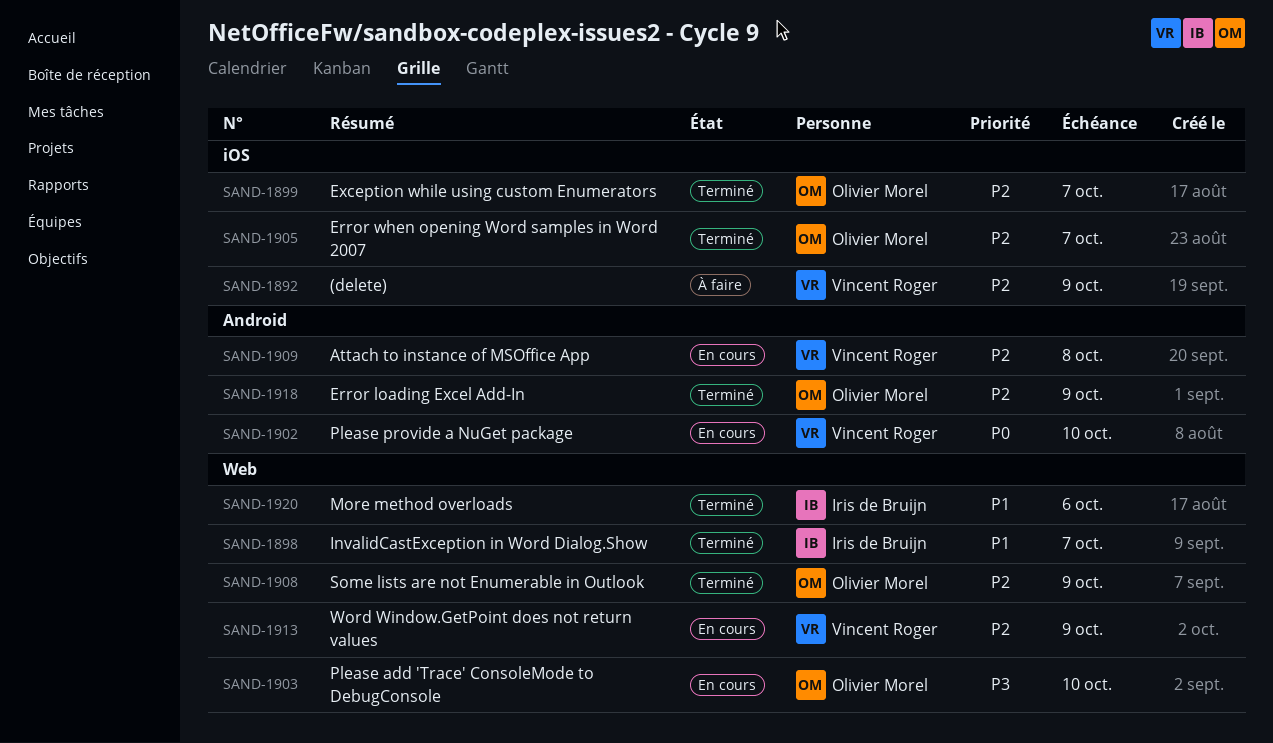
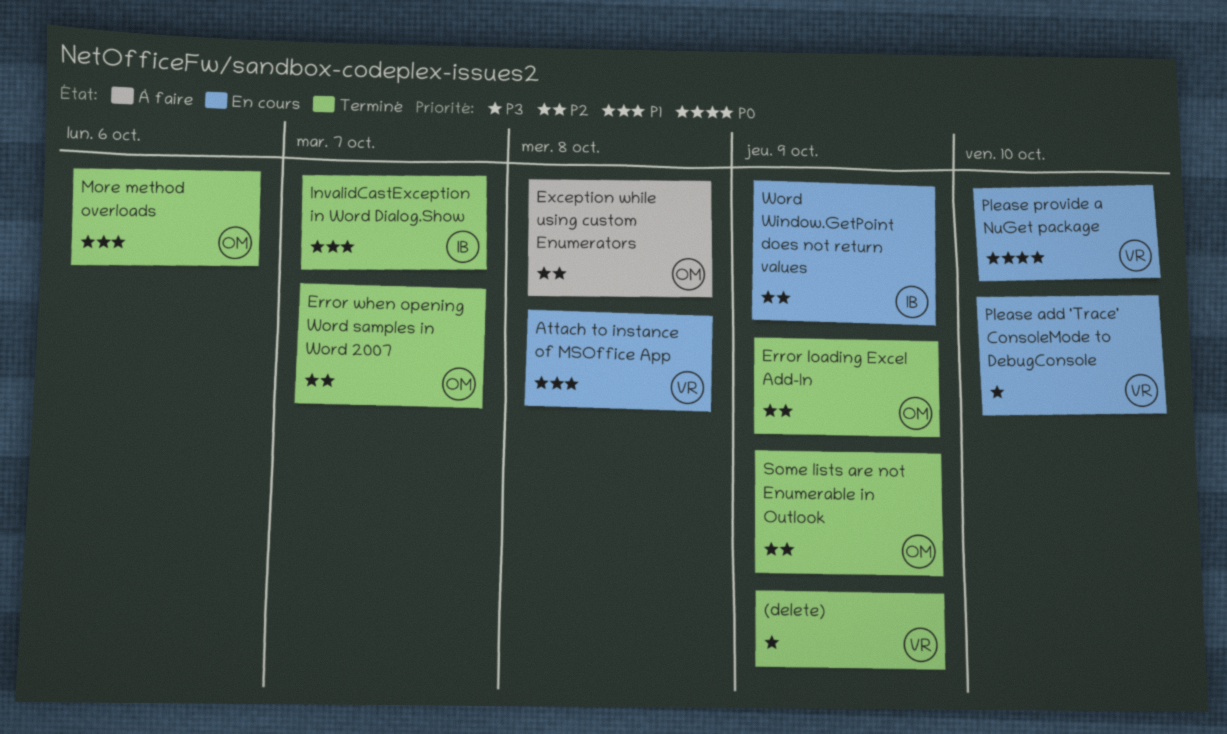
(delete), status: À faire -> Terminé
(delete), priority: P2 -> P3
Attach to instance of MSOffice App, priority: P2 -> P1
Exception while using custom Enumerators, status: Terminé -> À faire
Exception while using custom Enumerators, due: Oct 7 -> Oct 8
More method overloads, owner: Iris de Bruijn -> Olivier Morel
Please add 'Trace' ConsoleMode to DebugConsole, owner: Olivier Morel -> Vincent Roger
Word Window.GetPoint does not return values, owner: Vincent Roger -> Iris de Bruijn

